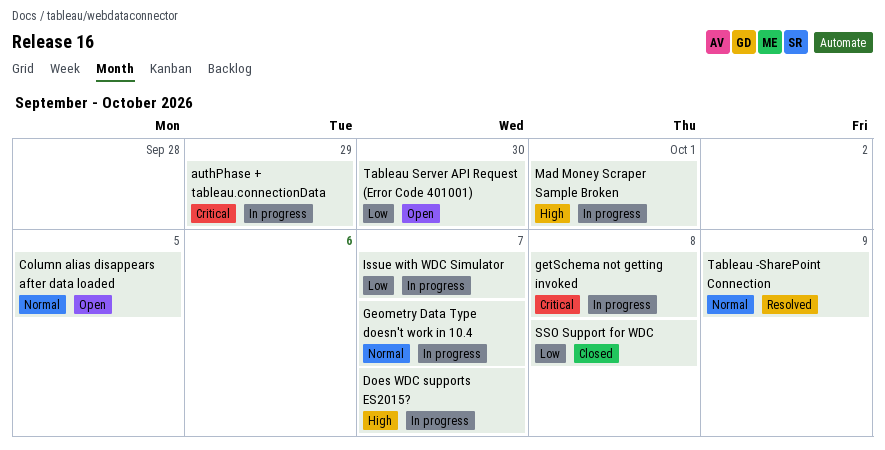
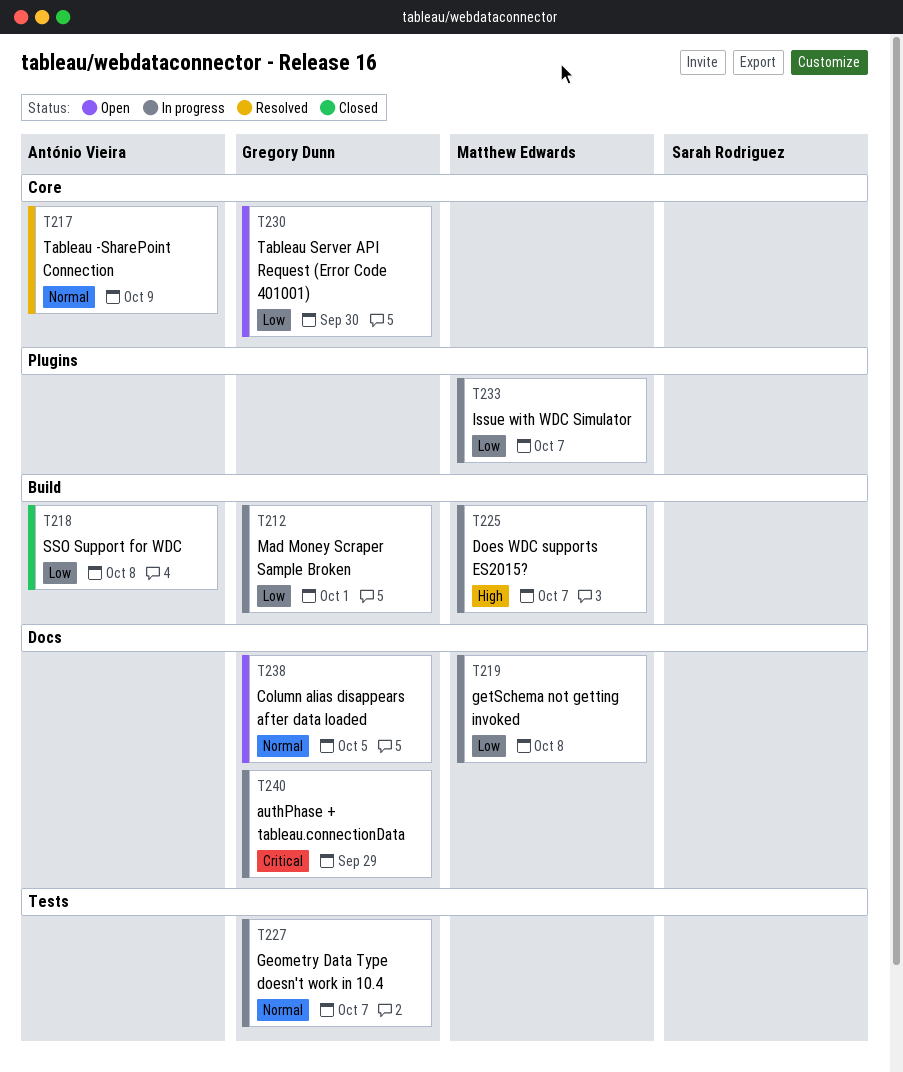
getSchema not getting invoked, priority: Critical -> Low
Mad Money Scraper Sample Broken, priority: High -> Low

